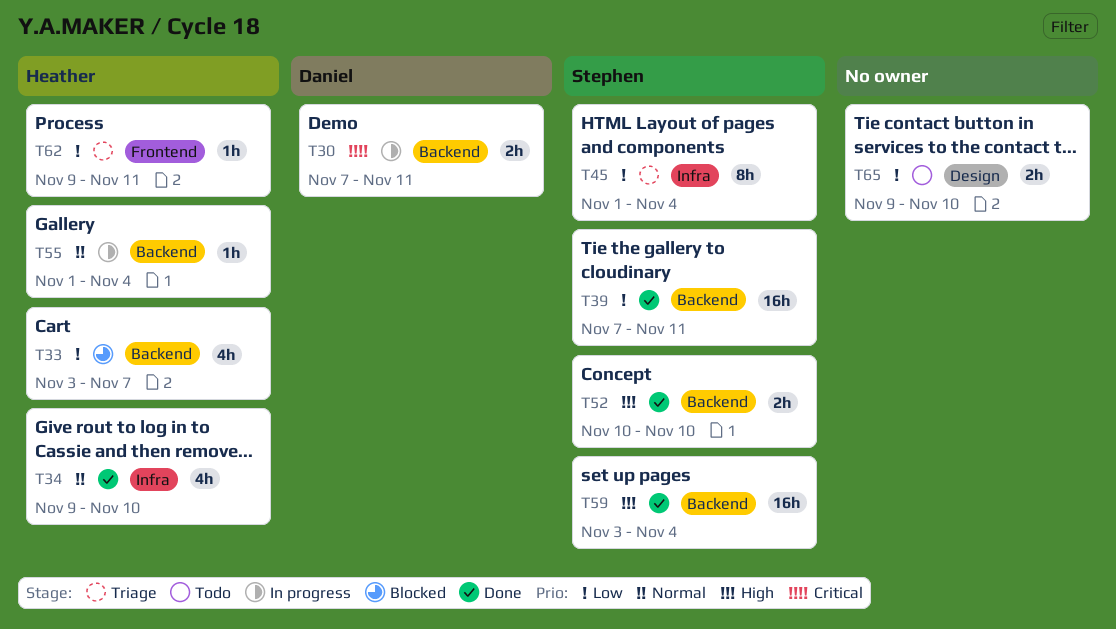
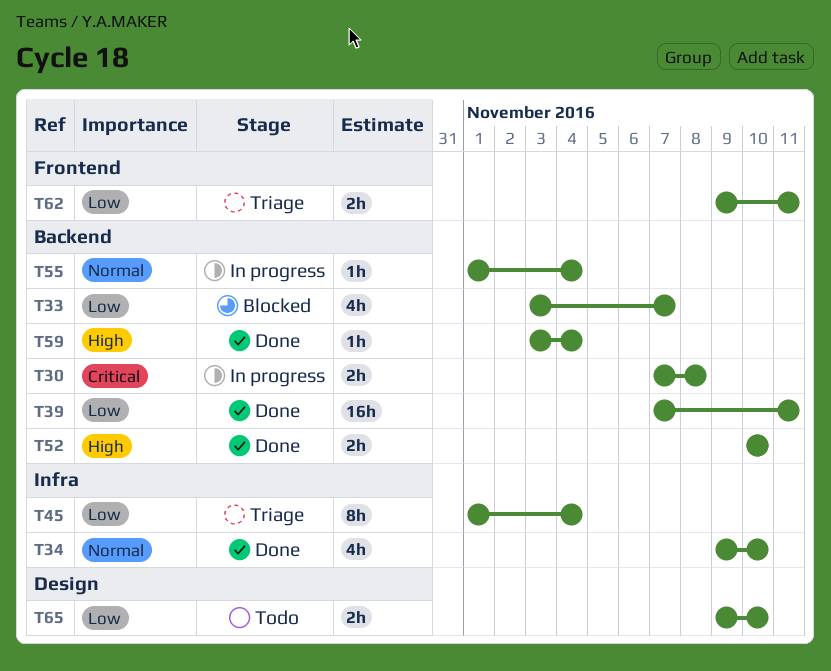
T30, due: Nov 11 -> Nov 8
T59, estimate: 16h -> 1h
T62, estimate: 1h -> 2h

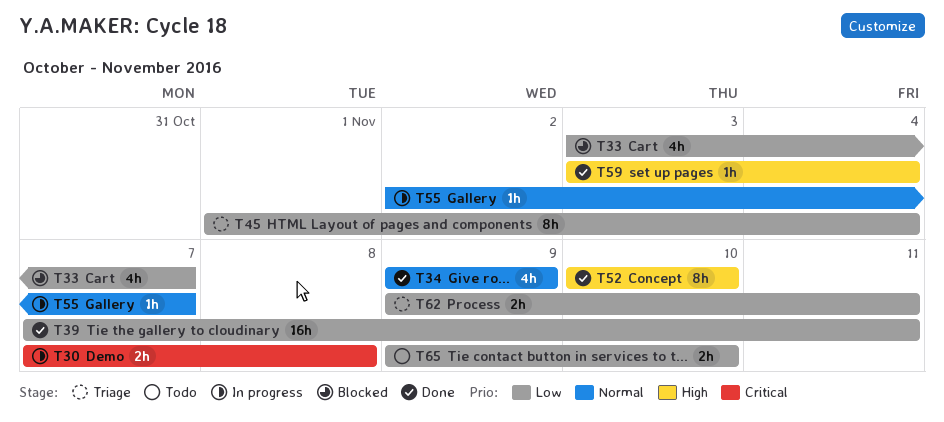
T34, due: Nov 10 -> Nov 9
T52, estimate: 2h -> 8h
T55, start: Nov 1 -> Nov 2
T55, due: Nov 4 -> Nov 7

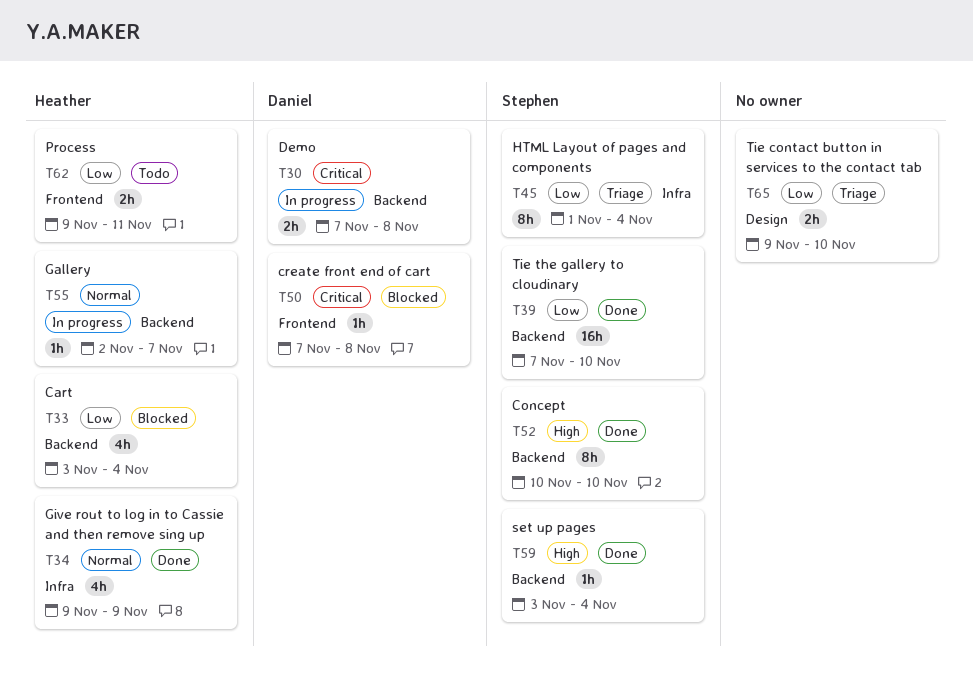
T33, due: Nov 7 -> Nov 4
T39, due: Nov 11 -> Nov 10
T50: none -> present
T62, status: Triage -> Todo
T65, status: Todo -> Triage

